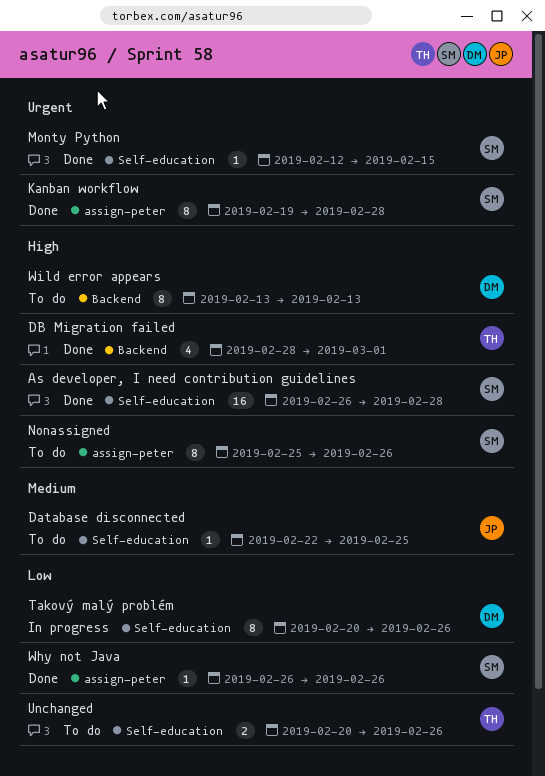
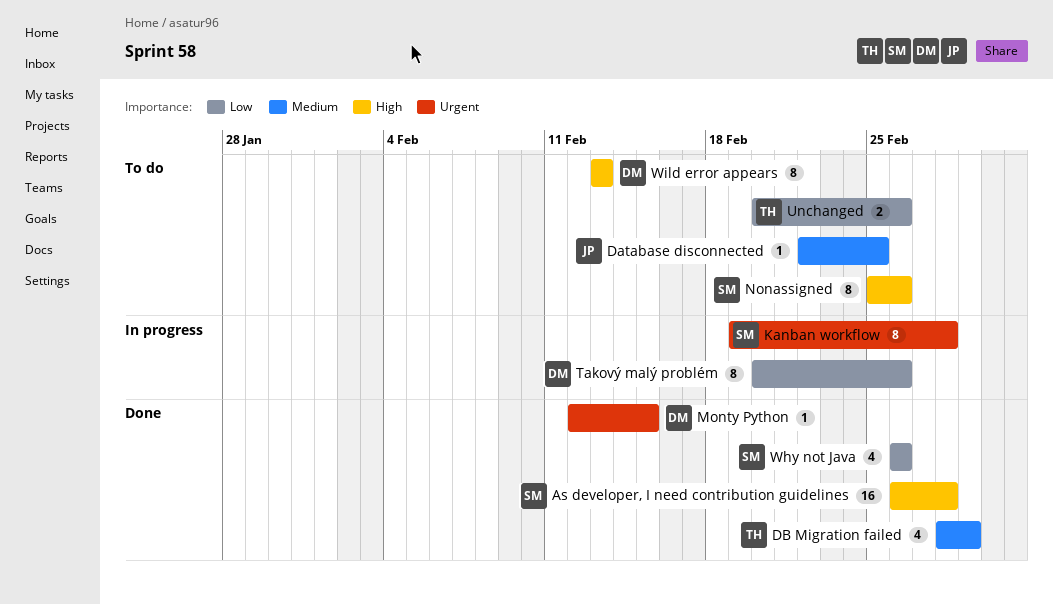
DB Migration failed, priority: High -> Medium
Kanban workflow, status: Done -> In progress
Monty Python, owner: SM -> DM
Why not Java, estimate: 1 -> 4

